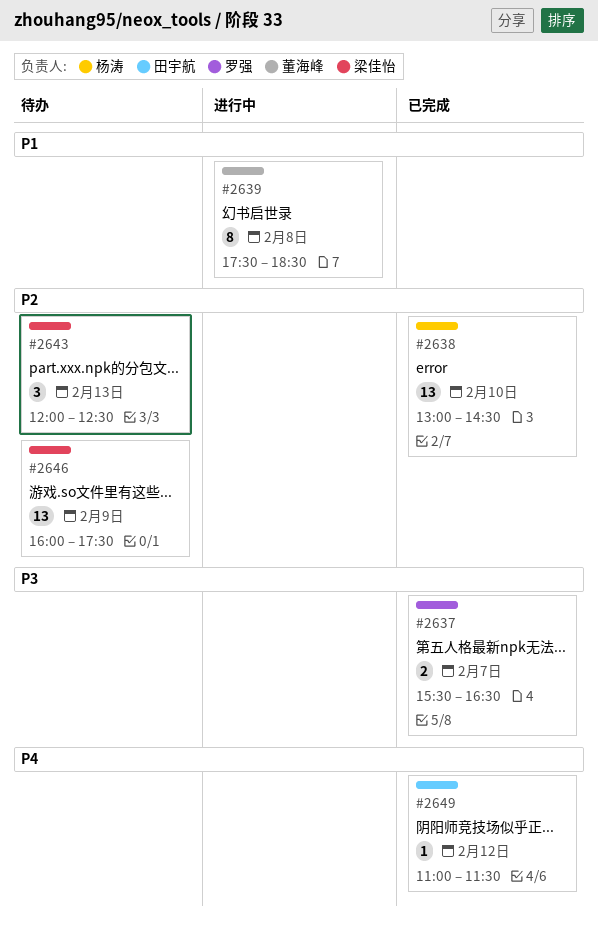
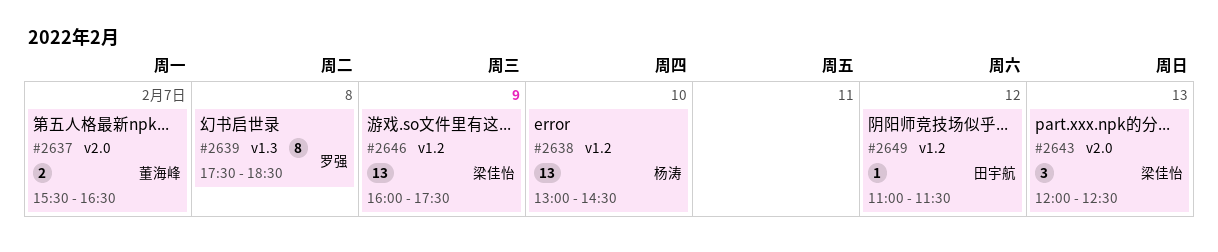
#2637, owner: 罗强 -> 董海峰
#2639, owner: 董海峰 -> 罗强

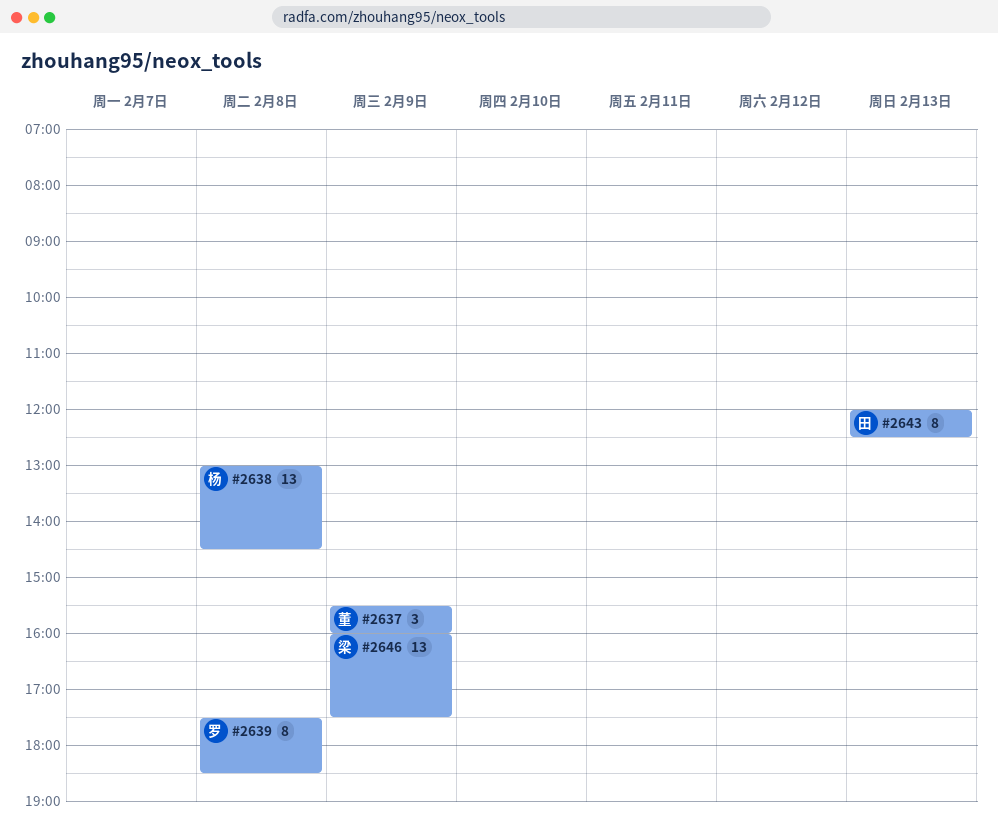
#2637, estimate: 2 -> 3
#2637, day: Feb 7 -> Feb 9
#2637, ends: 16:30 -> 16:00
#2638, day: Feb 10 -> Feb 8
#2643, owner: 梁佳怡 -> 田宇航
#2643, estimate: 3 -> 8
#2649: present -> none

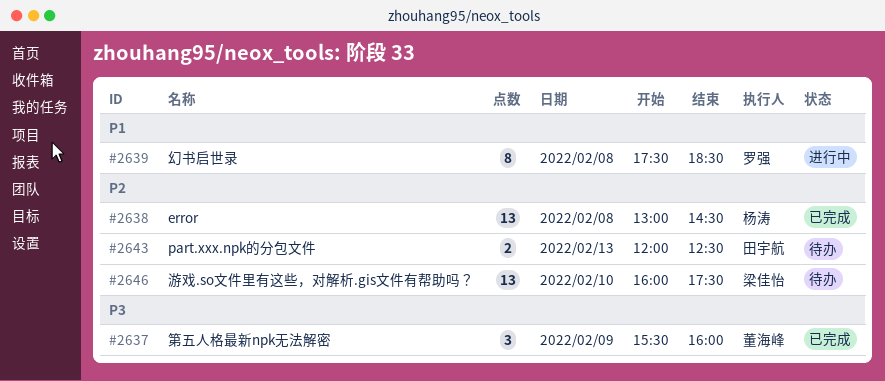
#2643, estimate: 8 -> 2
#2646, day: Feb 9 -> Feb 10

